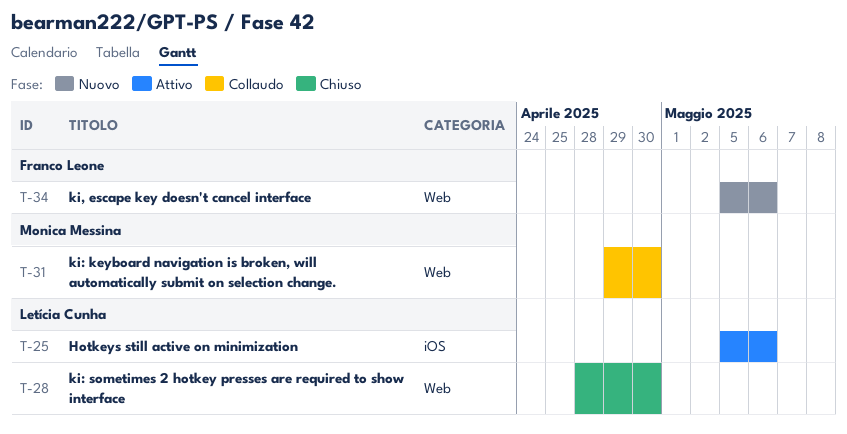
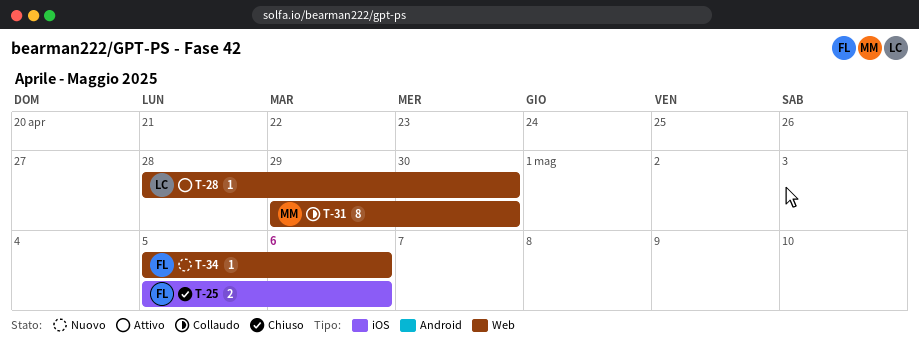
T-25, status: Attivo -> Chiuso
T-25, owner: Letícia Cunha -> Franco Leone
T-28, status: Chiuso -> Attivo

